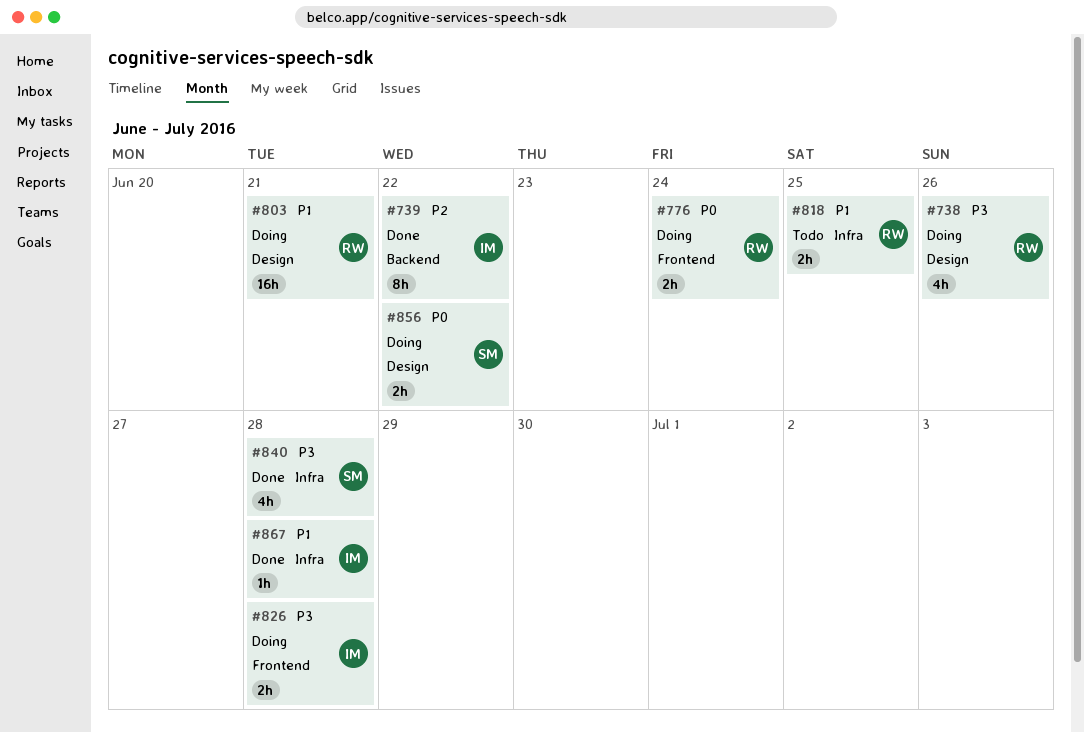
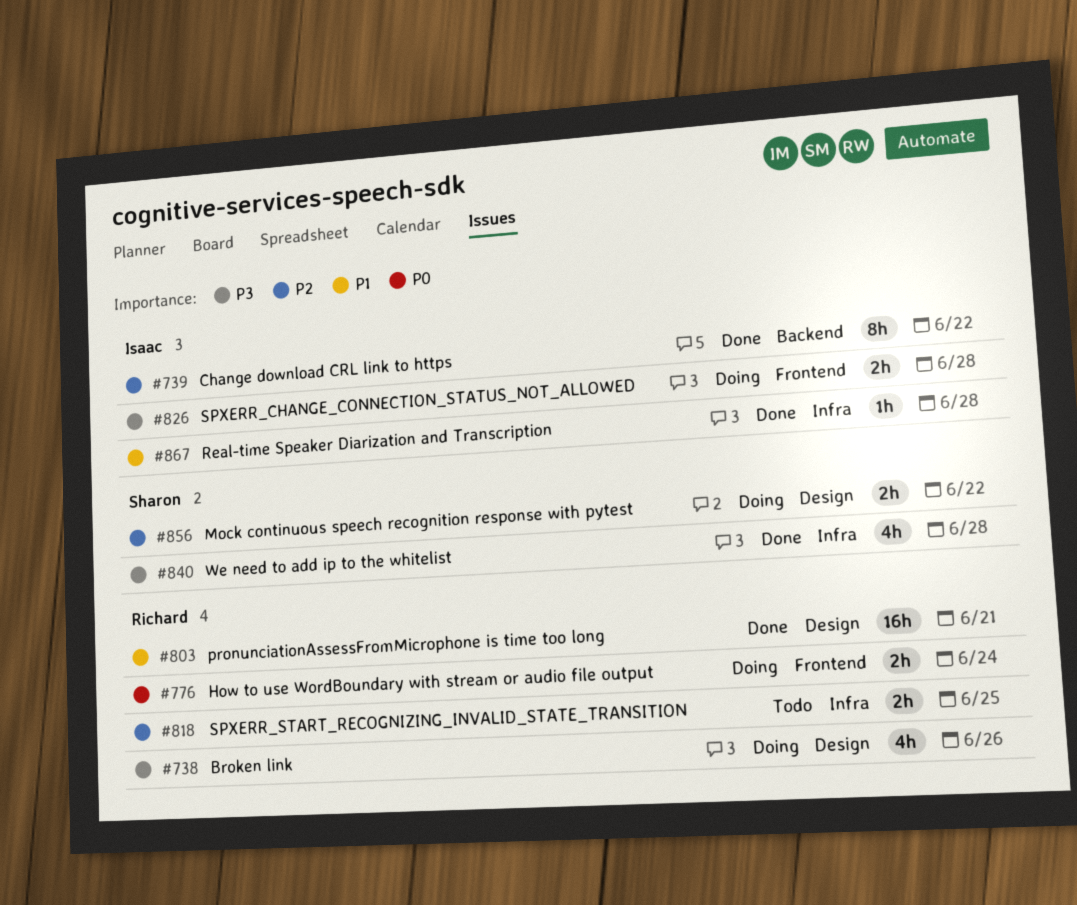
#803, status: Doing -> Done
#818, priority: P1 -> P2
#856, priority: P0 -> P2

